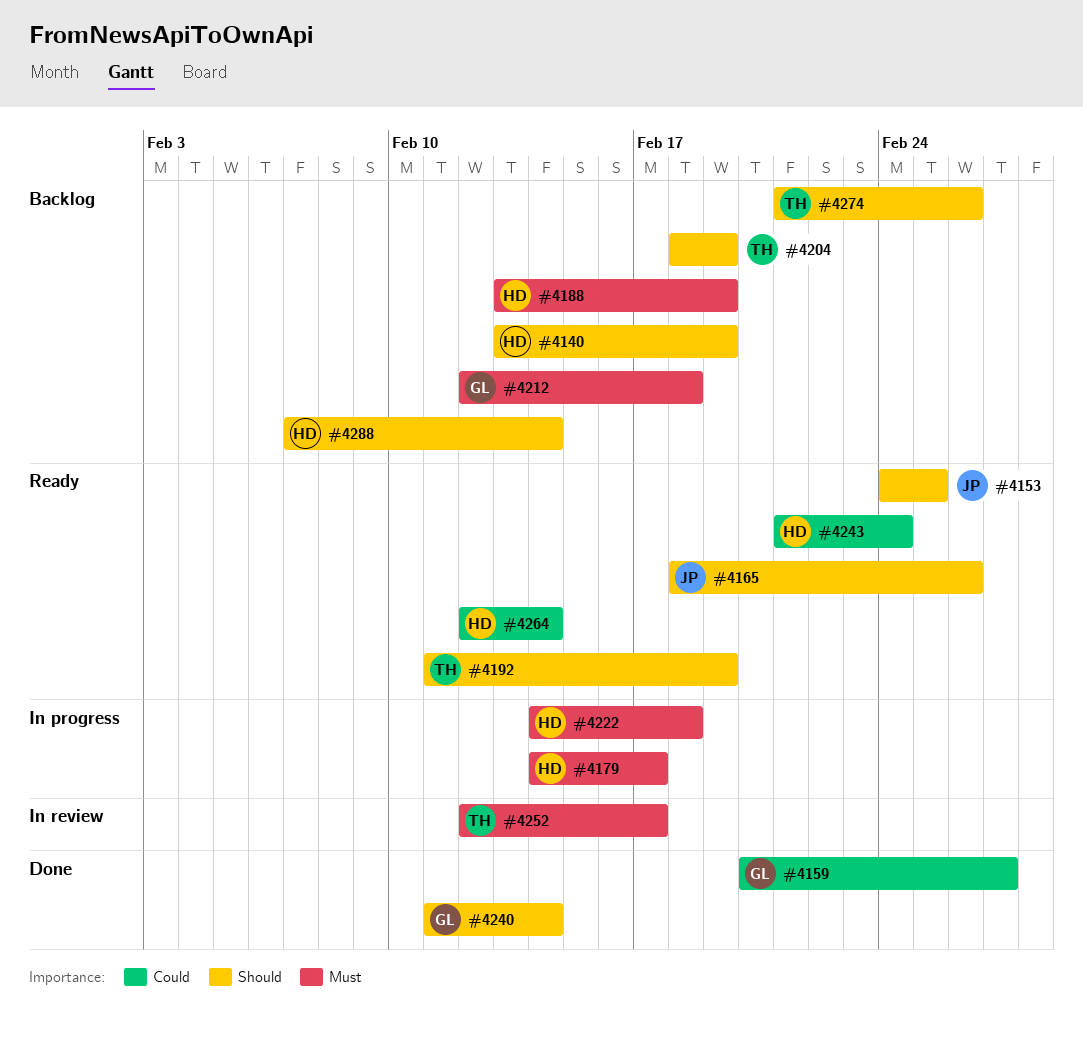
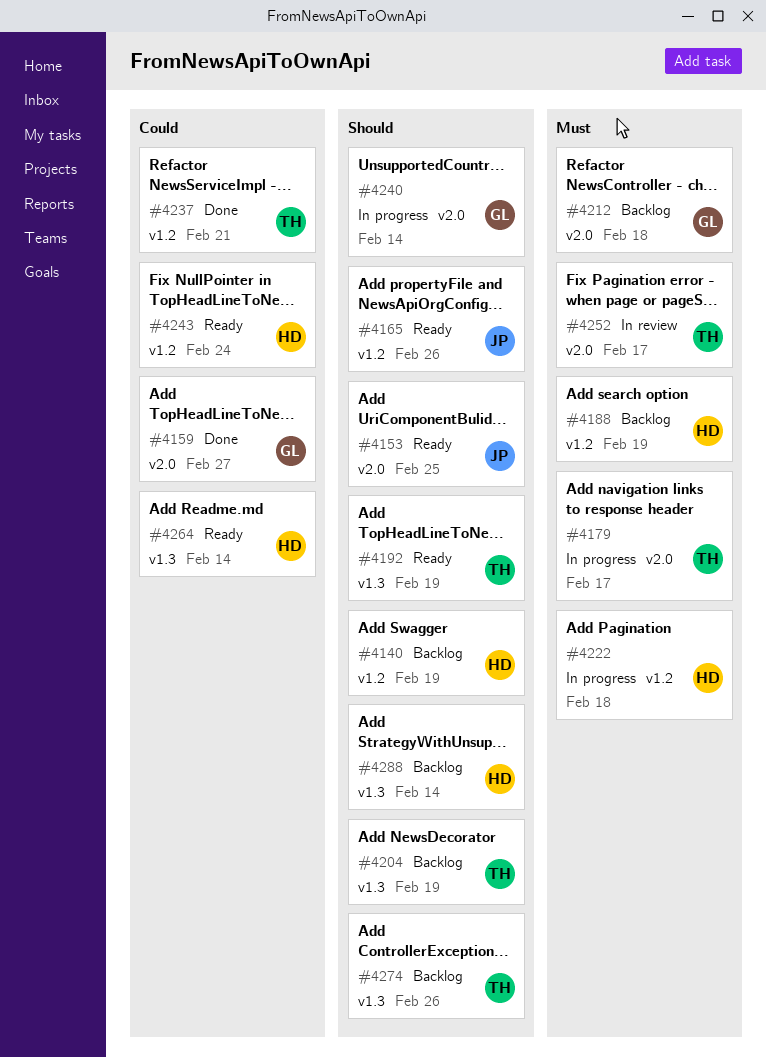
#4179, owner: HD -> TH
#4237: none -> present
#4240, status: Done -> In progress

